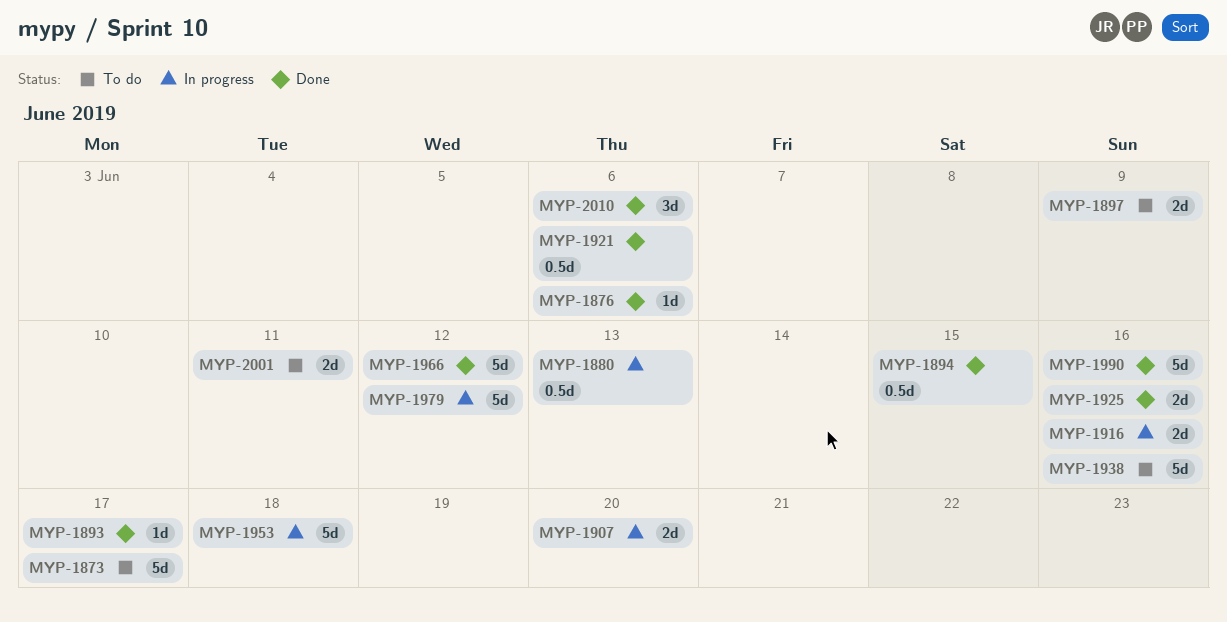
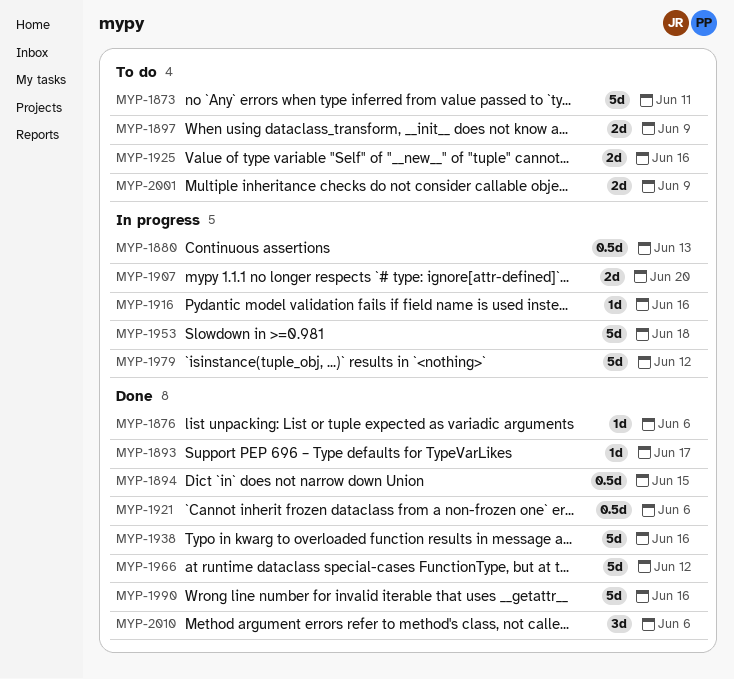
MYP-1873, due: Jun 17 -> Jun 11
MYP-1916, estimate: 2d -> 1d
MYP-1925, status: Done -> To do
MYP-1938, status: To do -> Done
MYP-2001, due: Jun 11 -> Jun 9

